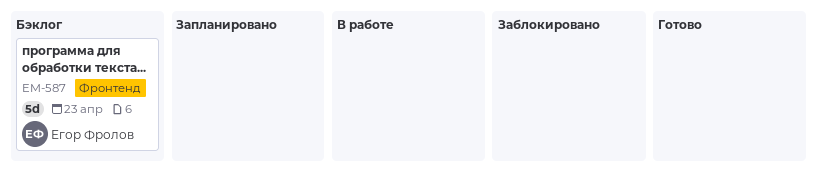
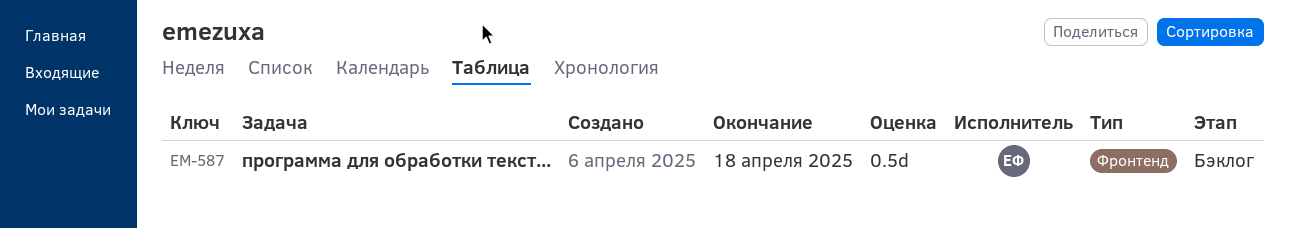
EM-587, estimate: 5d -> 0.5d
EM-587, due: Apr 23 -> Apr 18

